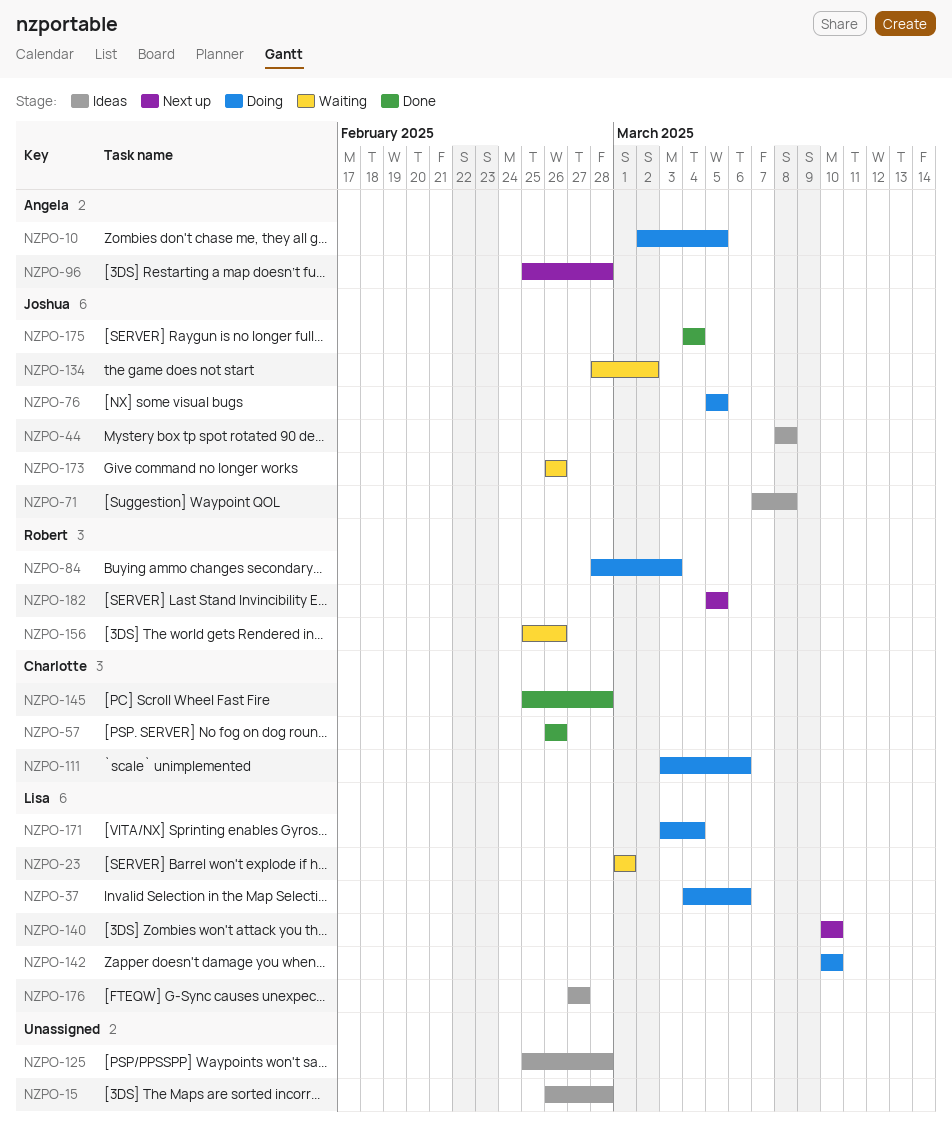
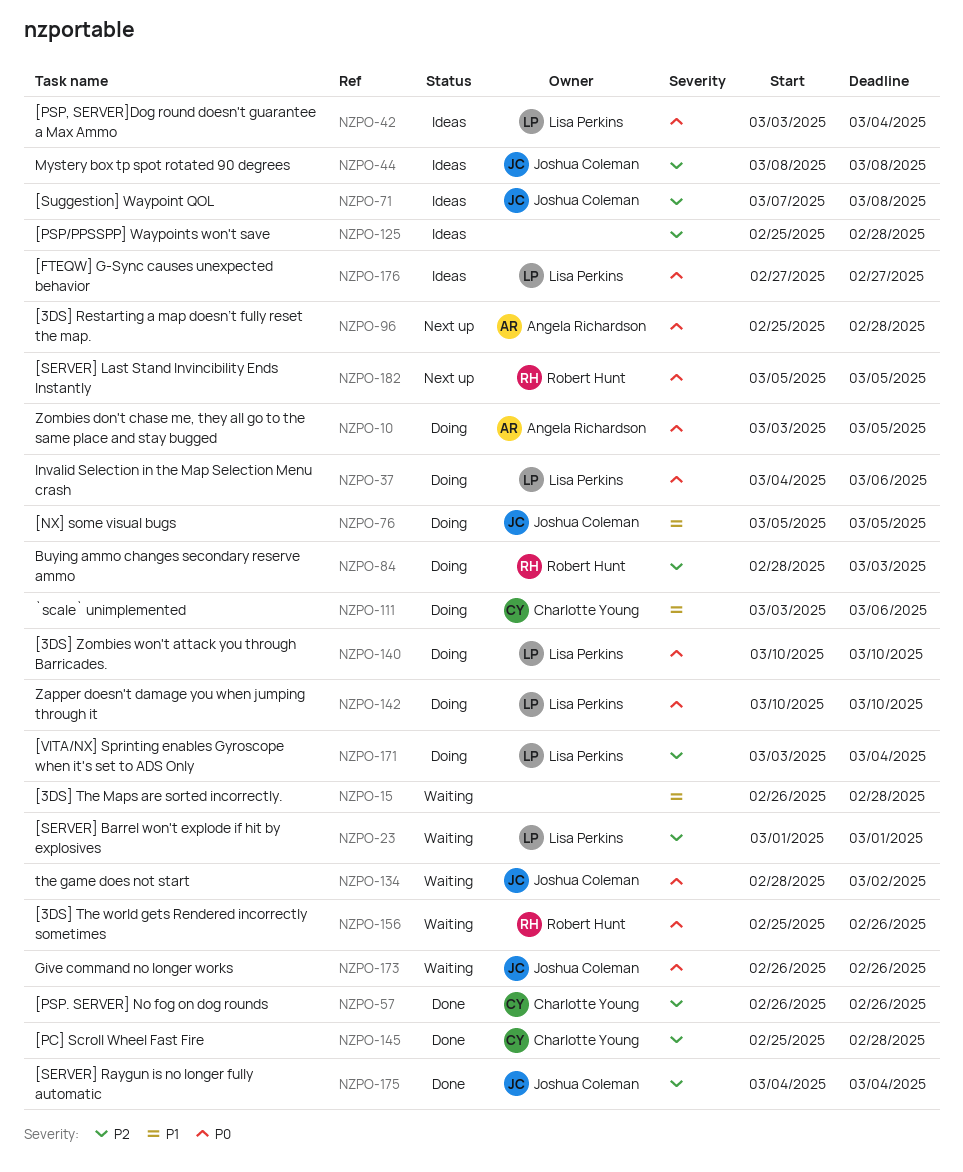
NZPO-10, start: Mar 2 -> Mar 3
NZPO-15, status: Ideas -> Waiting
NZPO-42: none -> present
NZPO-140, status: Next up -> Doing

